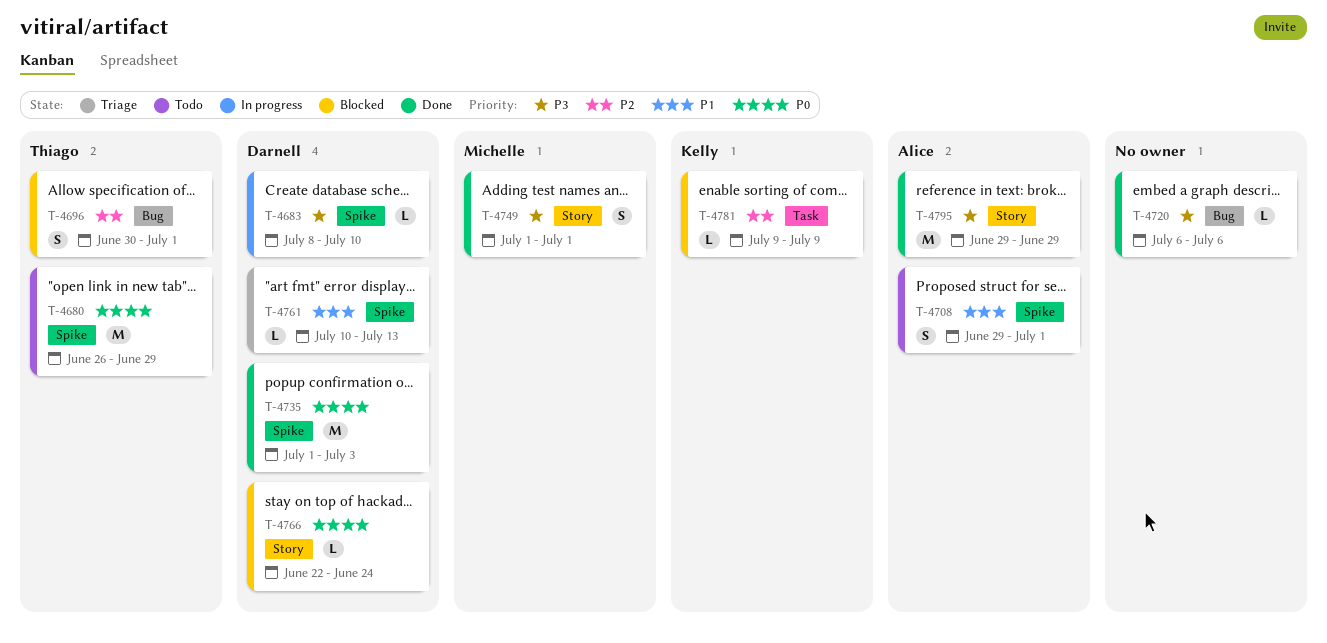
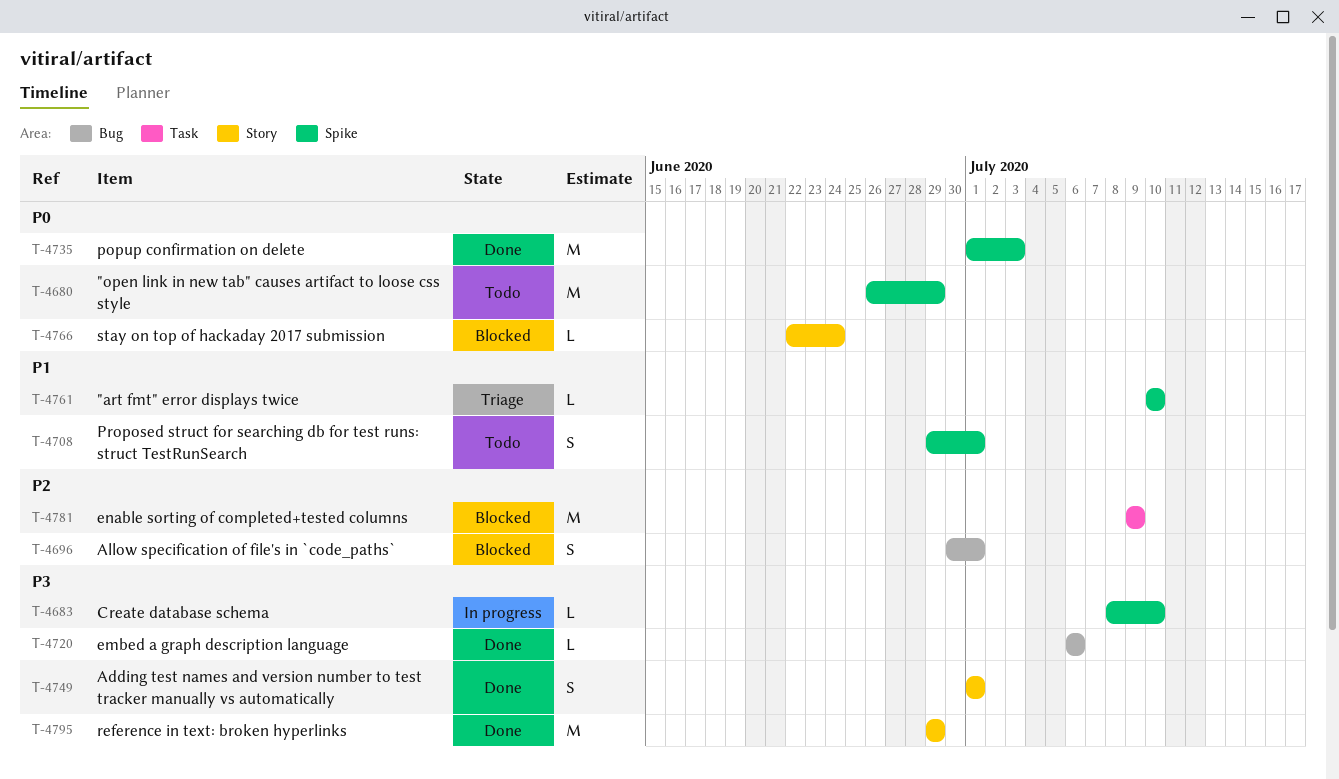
T-4761, due: Jul 13 -> Jul 10
T-4781, estimate: L -> M

